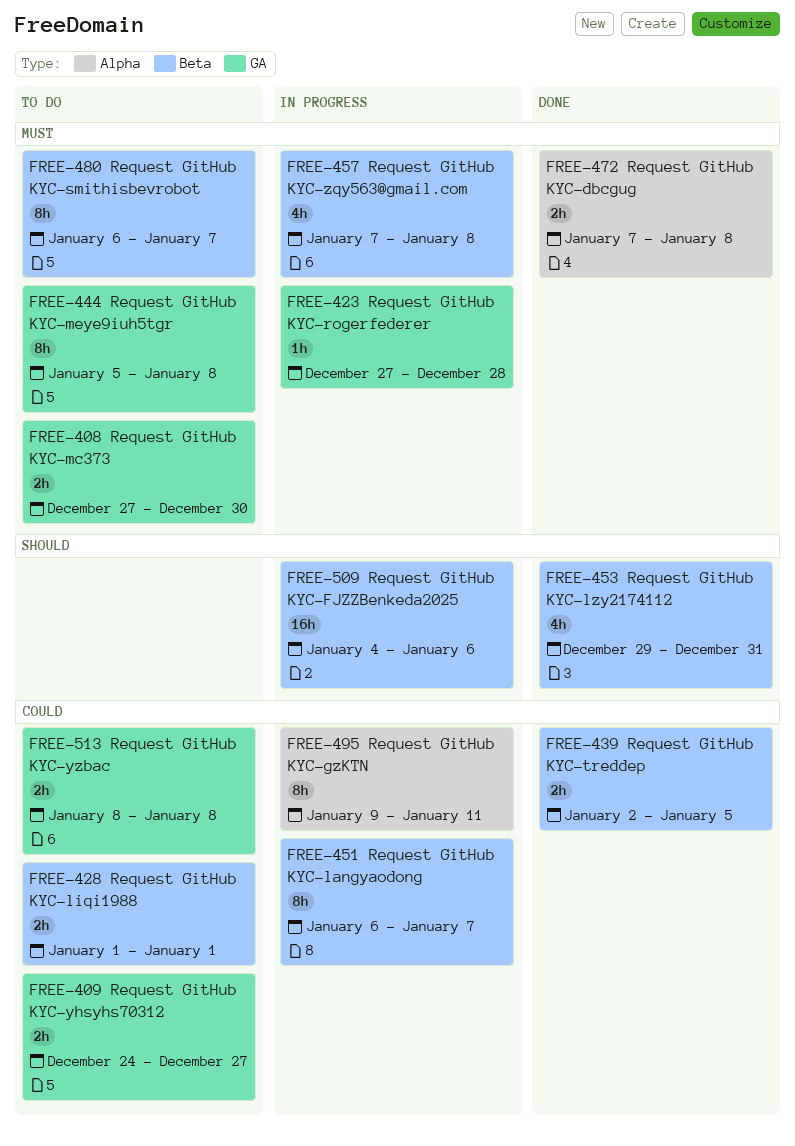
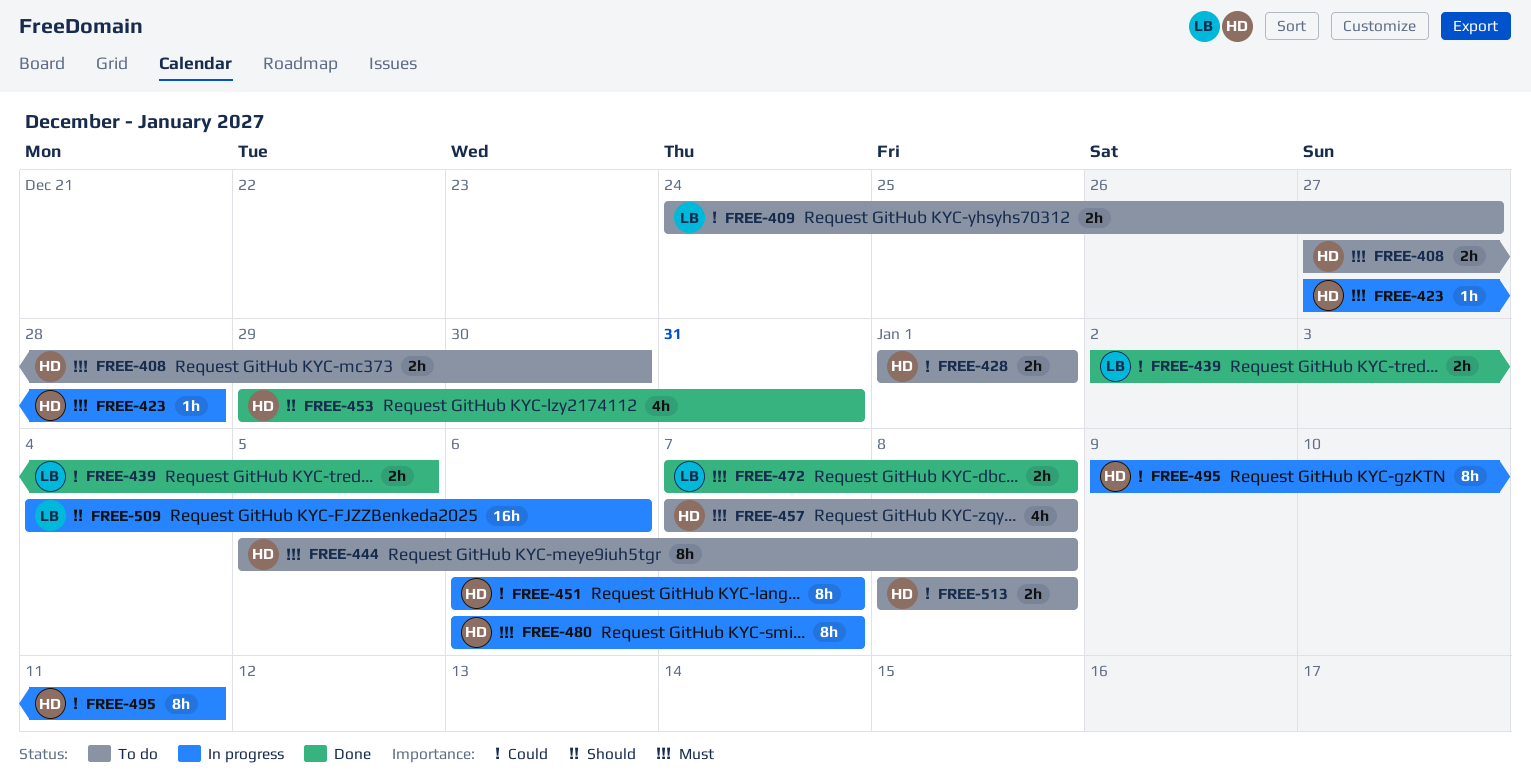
FREE-457, status: In progress -> To do
FREE-480, status: To do -> In progress

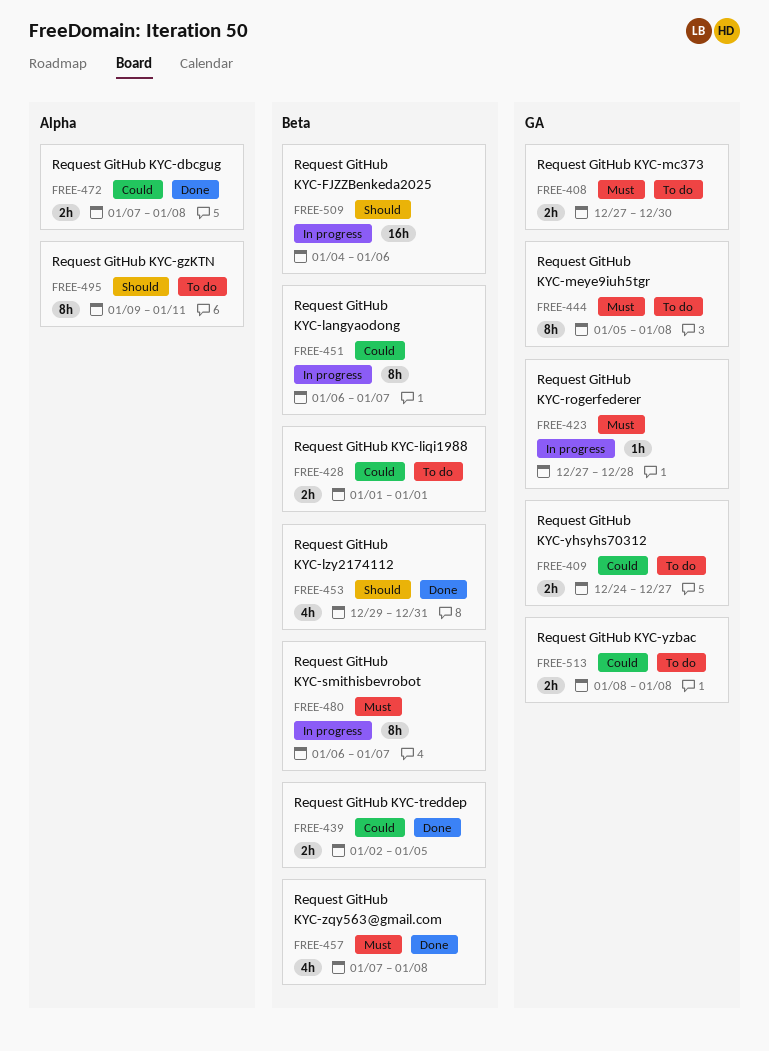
FREE-457, status: To do -> Done
FREE-472, priority: Must -> Could
FREE-495, status: In progress -> To do
FREE-495, priority: Could -> Should

